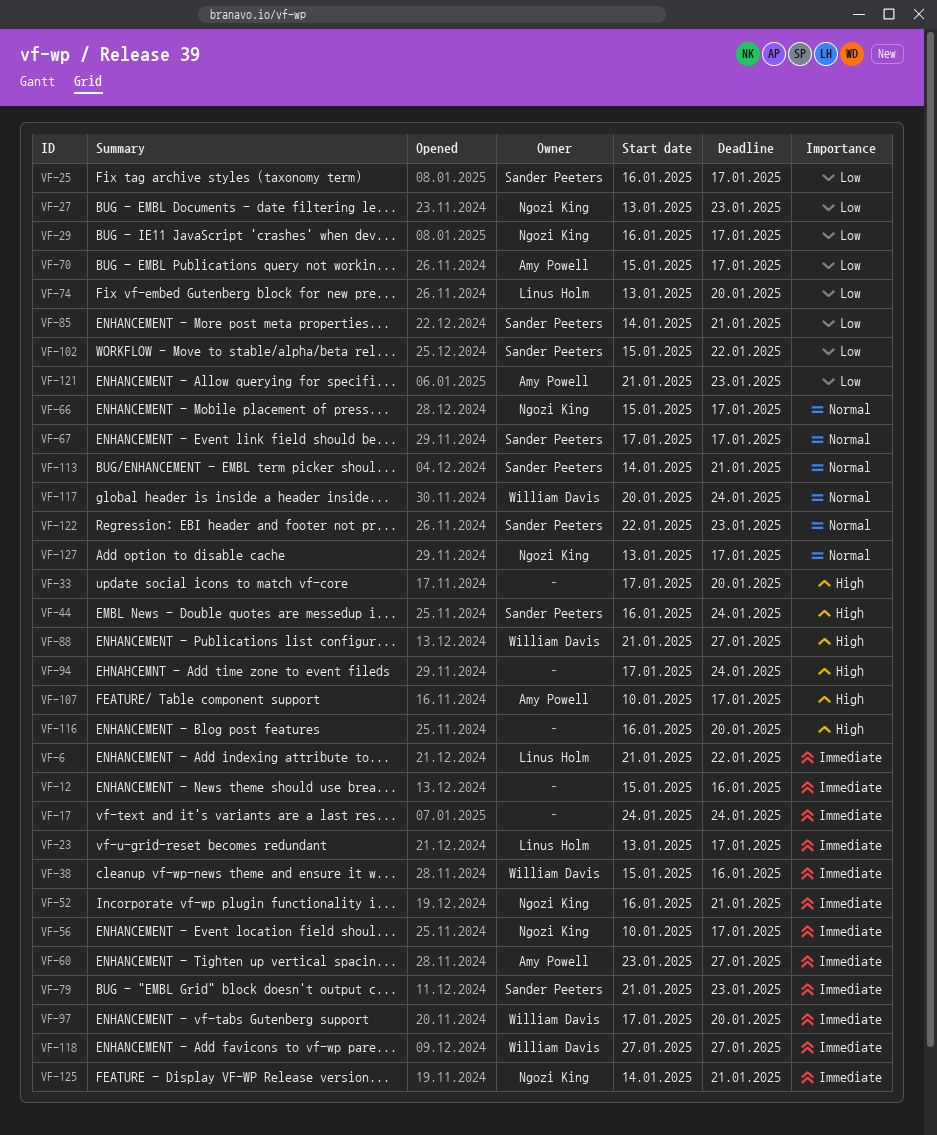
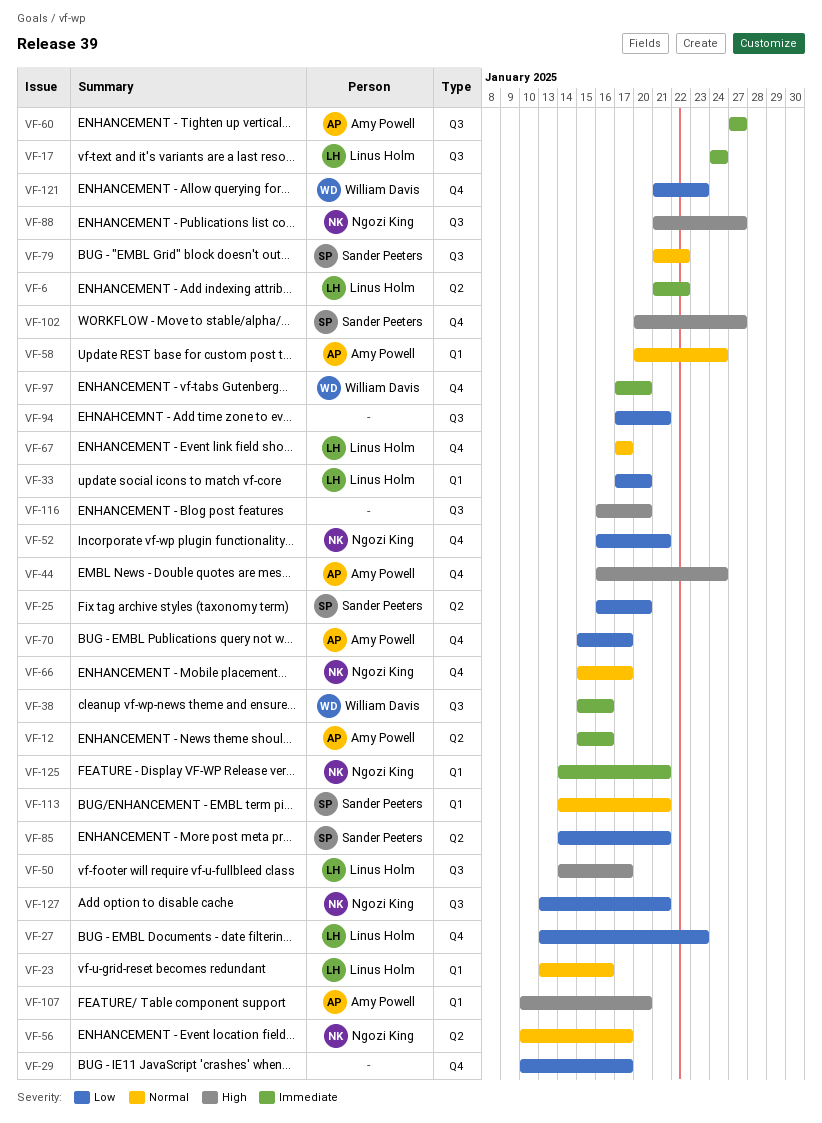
VF-12, owner: none -> Amy Powell
VF-17, owner: none -> Linus Holm
VF-23, priority: Immediate -> Normal
VF-23, due: Jan 17 -> Jan 16
VF-25, due: Jan 17 -> Jan 20
VF-27, owner: Ngozi King -> Linus Holm
VF-29, owner: Ngozi King -> none
VF-29, start: Jan 16 -> Jan 10
VF-33, owner: none -> Linus Holm
VF-33, priority: High -> Low
VF-44, owner: Sander Peeters -> Amy Powell
VF-50: none -> present
VF-52, priority: Immediate -> Low
VF-56, priority: Immediate -> Normal
VF-58: none -> present
VF-60, start: Jan 23 -> Jan 27
VF-67, owner: Sander Peeters -> Linus Holm
VF-74: present -> none
VF-79, priority: Immediate -> Normal
VF-79, due: Jan 23 -> Jan 22
VF-88, owner: William Davis -> Ngozi King
VF-94, priority: High -> Low
VF-94, due: Jan 24 -> Jan 21
VF-102, priority: Low -> High
VF-102, start: Jan 15 -> Jan 20
VF-102, due: Jan 22 -> Jan 27
VF-107, due: Jan 17 -> Jan 20
VF-117: present -> none
VF-118: present -> none
VF-121, owner: Amy Powell -> William Davis
VF-122: present -> none
VF-127, priority: Normal -> Low
VF-127, due: Jan 17 -> Jan 21

